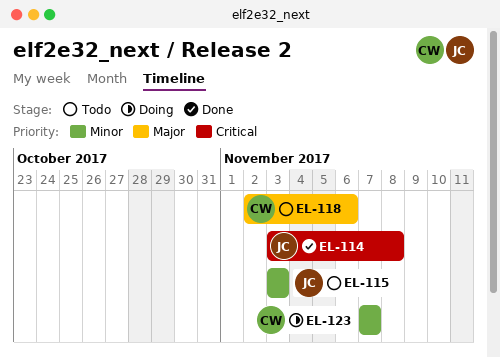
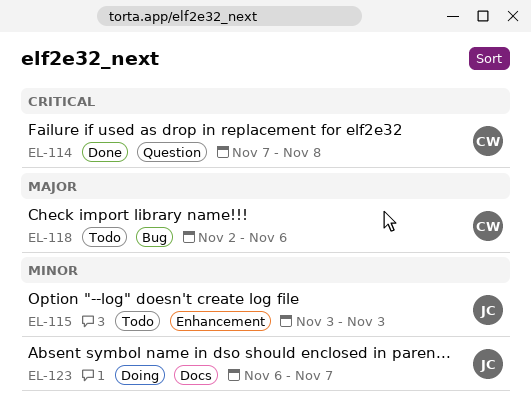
EL-114, owner: JC -> CW
EL-114, start: Nov 3 -> Nov 7
EL-123, owner: CW -> JC
EL-123, start: Nov 7 -> Nov 6

